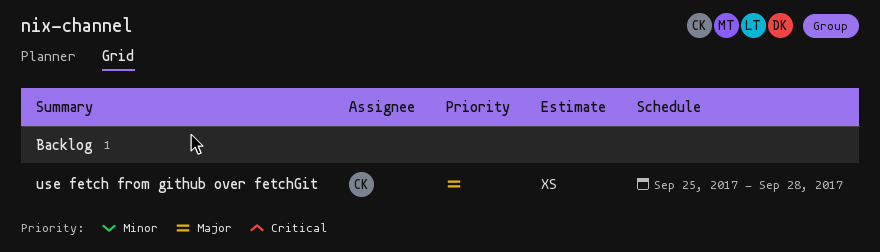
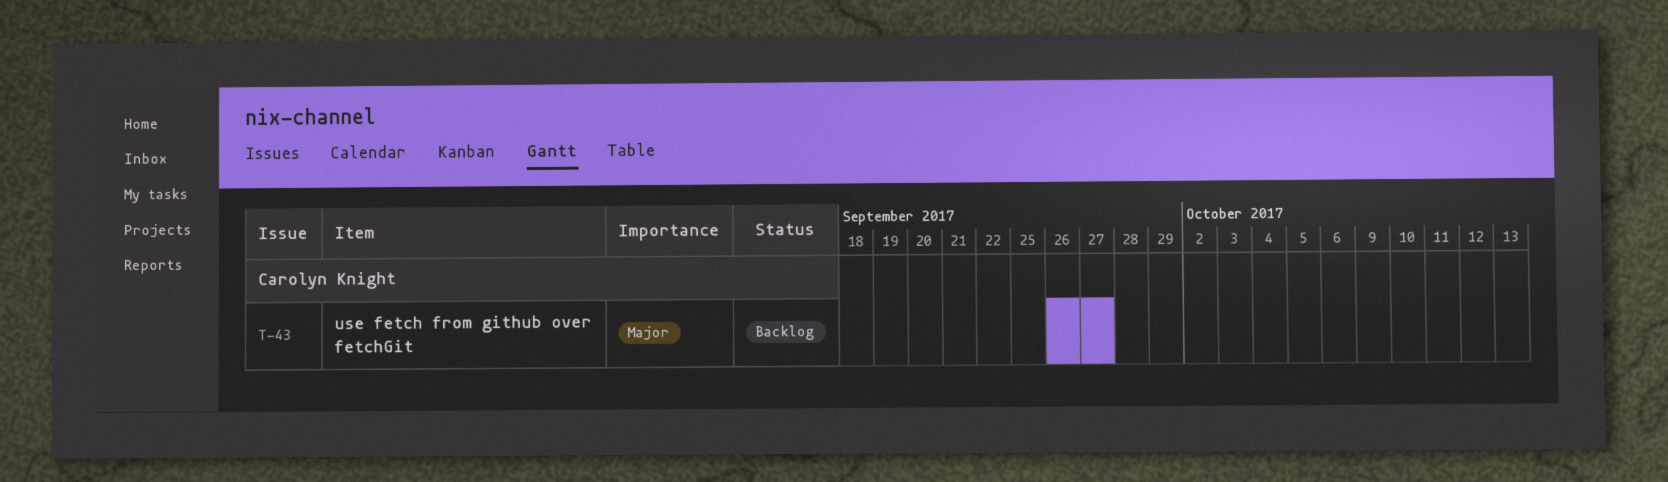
use fetch from github over fetchGit, start: Sep 25 -> Sep 26
use fetch from github over fetchGit, due: Sep 28 -> Sep 27

